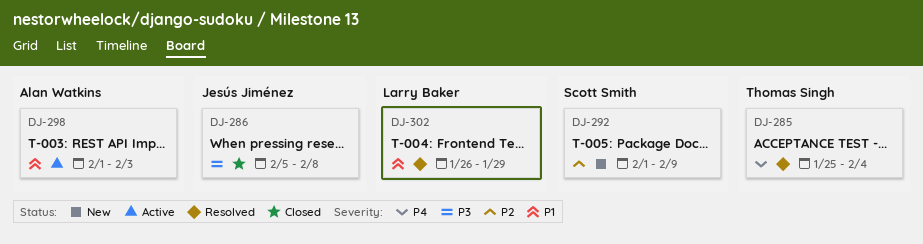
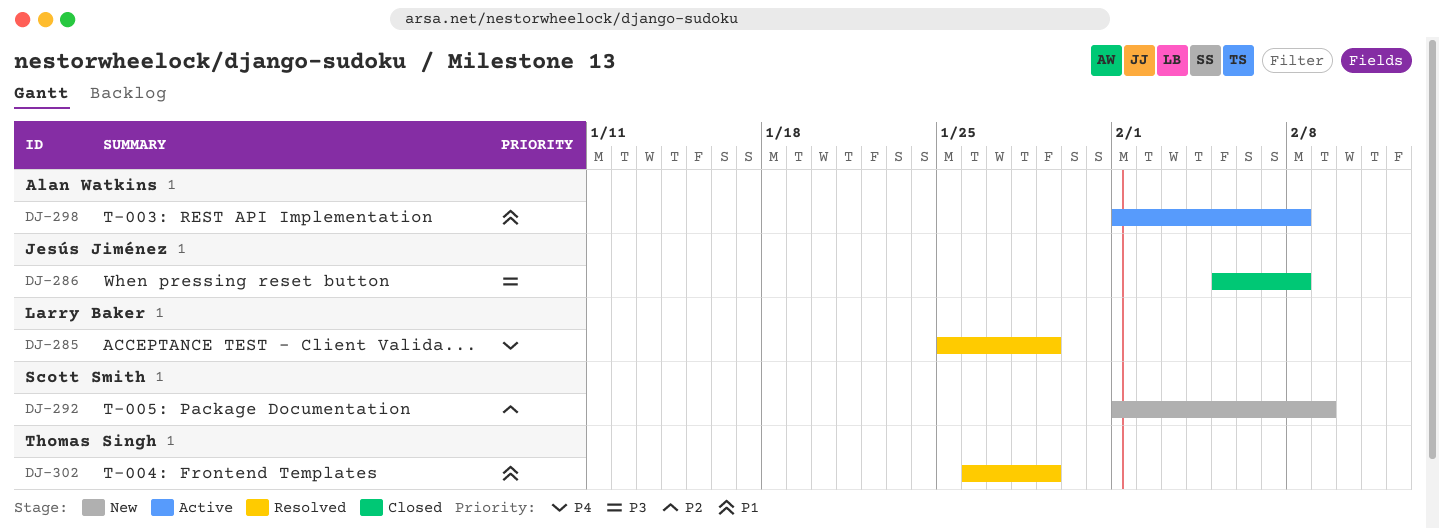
DJ-285, owner: Thomas Singh -> Larry Baker
DJ-285, due: Feb 4 -> Jan 29
DJ-298, due: Feb 3 -> Feb 8
DJ-302, owner: Larry Baker -> Thomas Singh

